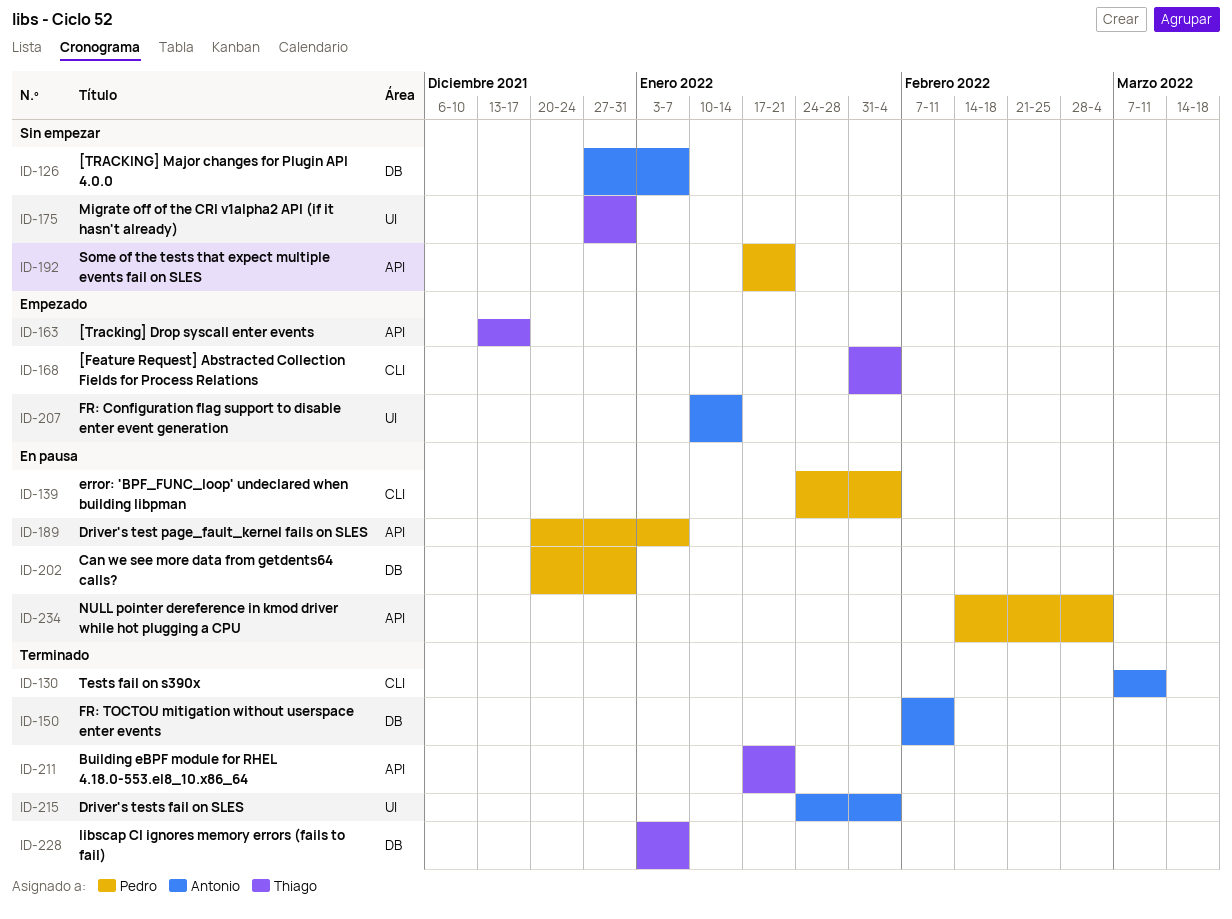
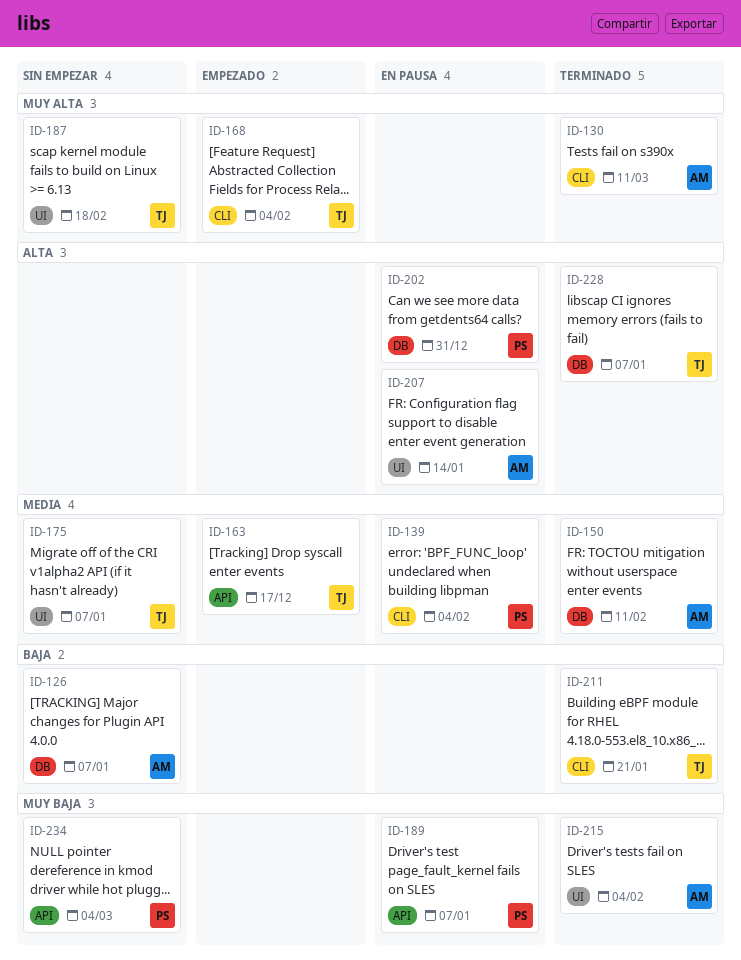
ID-175, due: Dec 31 -> Jan 7
ID-187: none -> present
ID-192: present -> none
ID-207, status: Empezado -> En pausa
ID-211, label: API -> CLI
ID-234, status: En pausa -> Sin empezar

